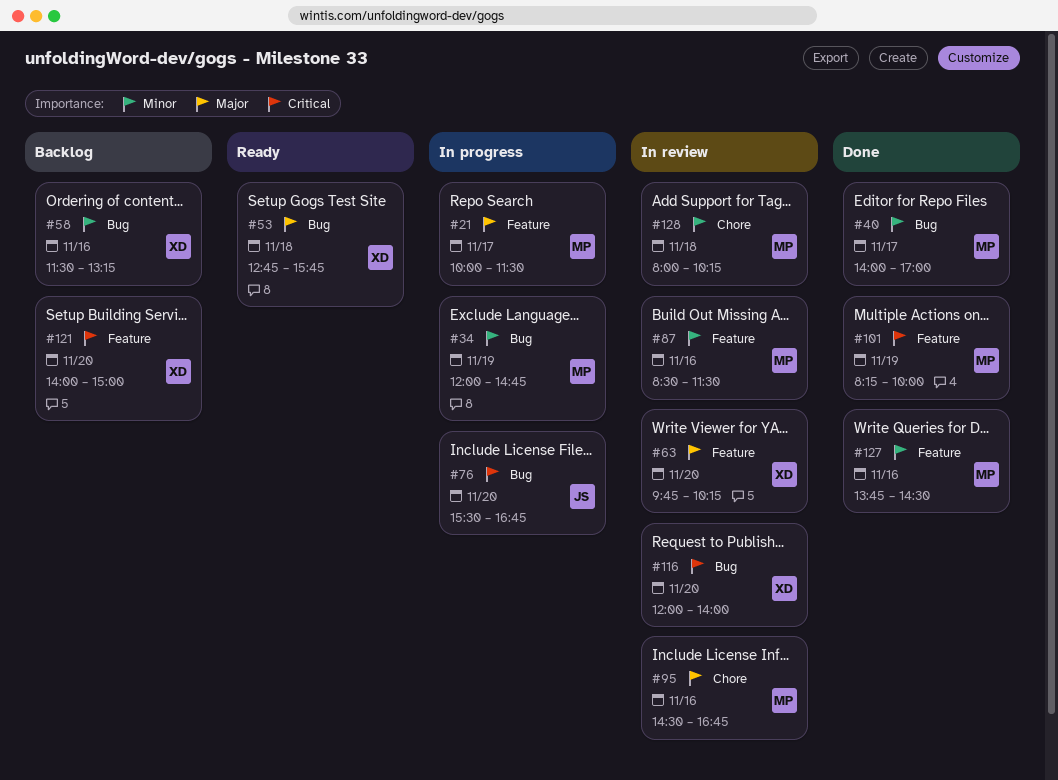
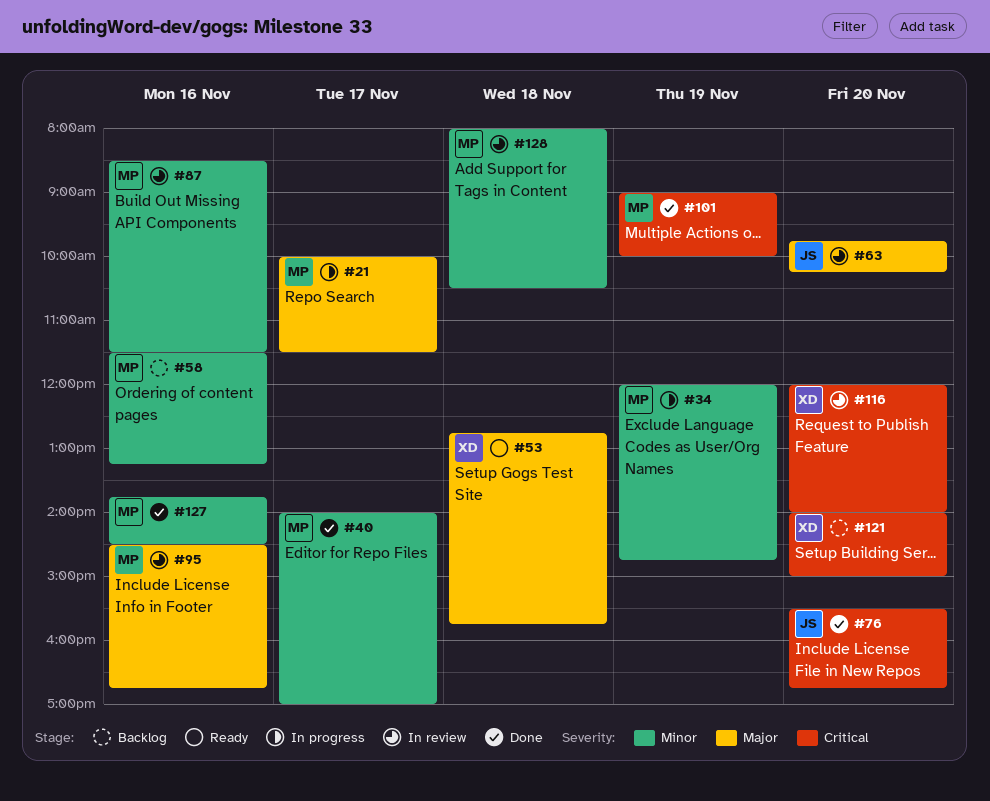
#58, owner: XD -> MP
#63, owner: XD -> JS
#76, status: In progress -> Done
#101, begins: 08:15 -> 09:00
#128, ends: 10:15 -> 10:30

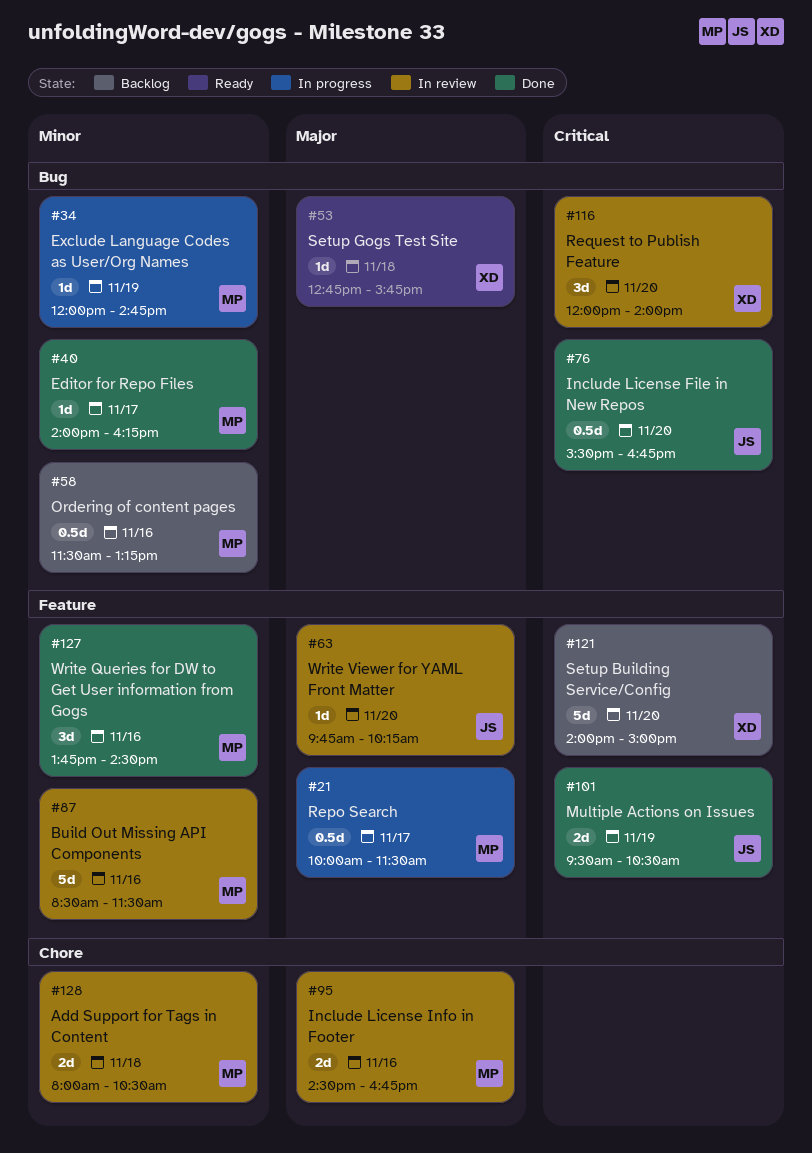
#40, ends: 17:00 -> 16:15
#101, owner: MP -> JS
#101, begins: 09:00 -> 09:30
#101, ends: 10:00 -> 10:30

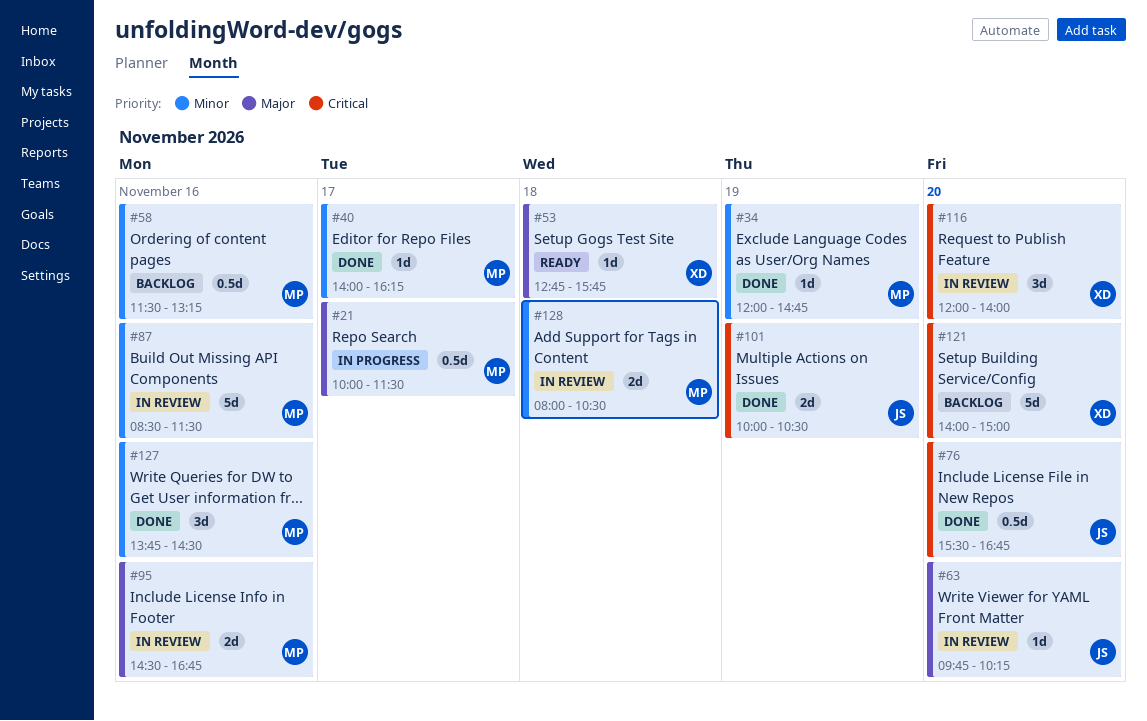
#34, status: In progress -> Done
#101, begins: 09:30 -> 10:00

